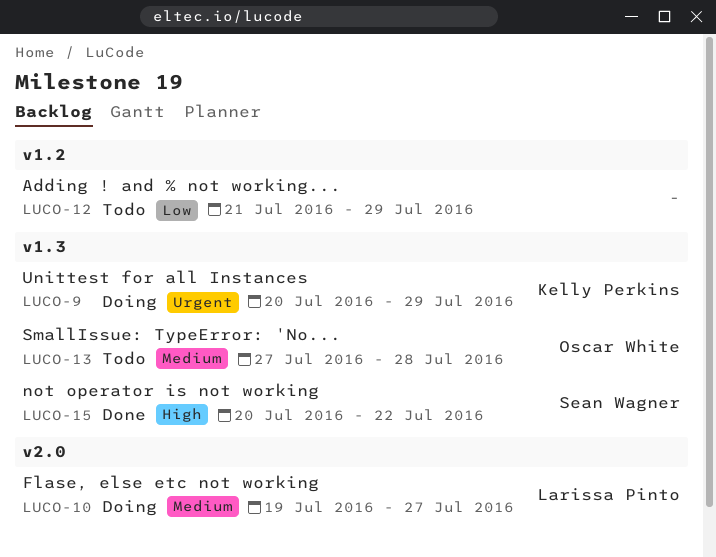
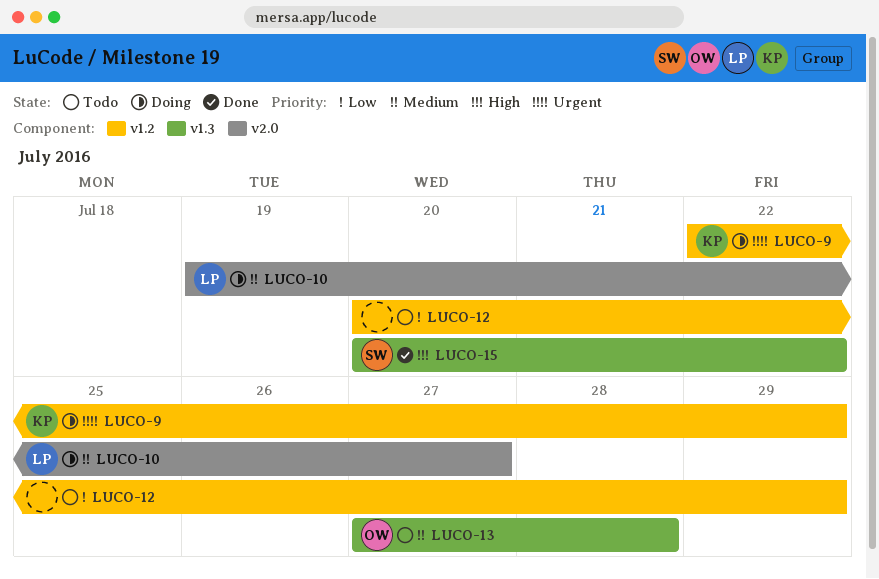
LUCO-9, label: v1.3 -> v1.2
LUCO-9, start: Jul 20 -> Jul 22
LUCO-12, start: Jul 21 -> Jul 20

